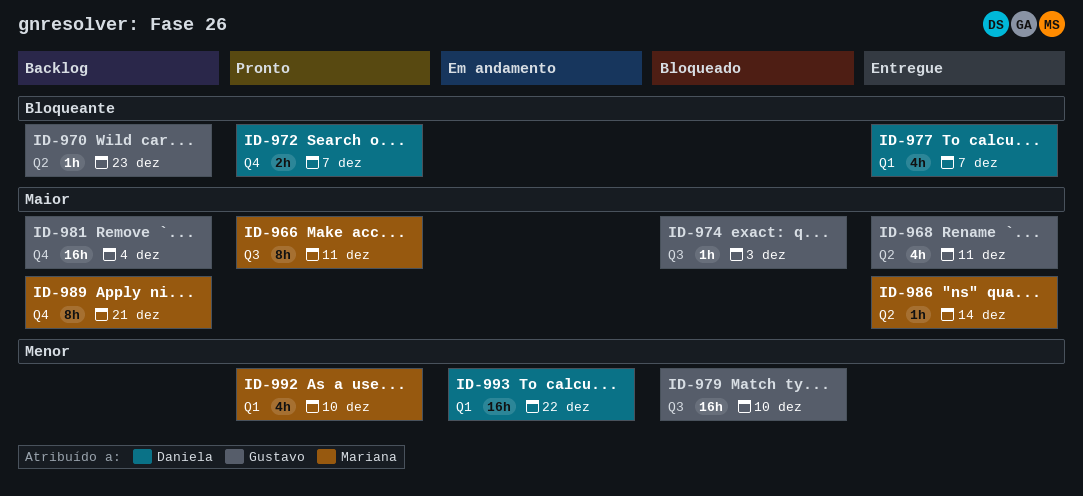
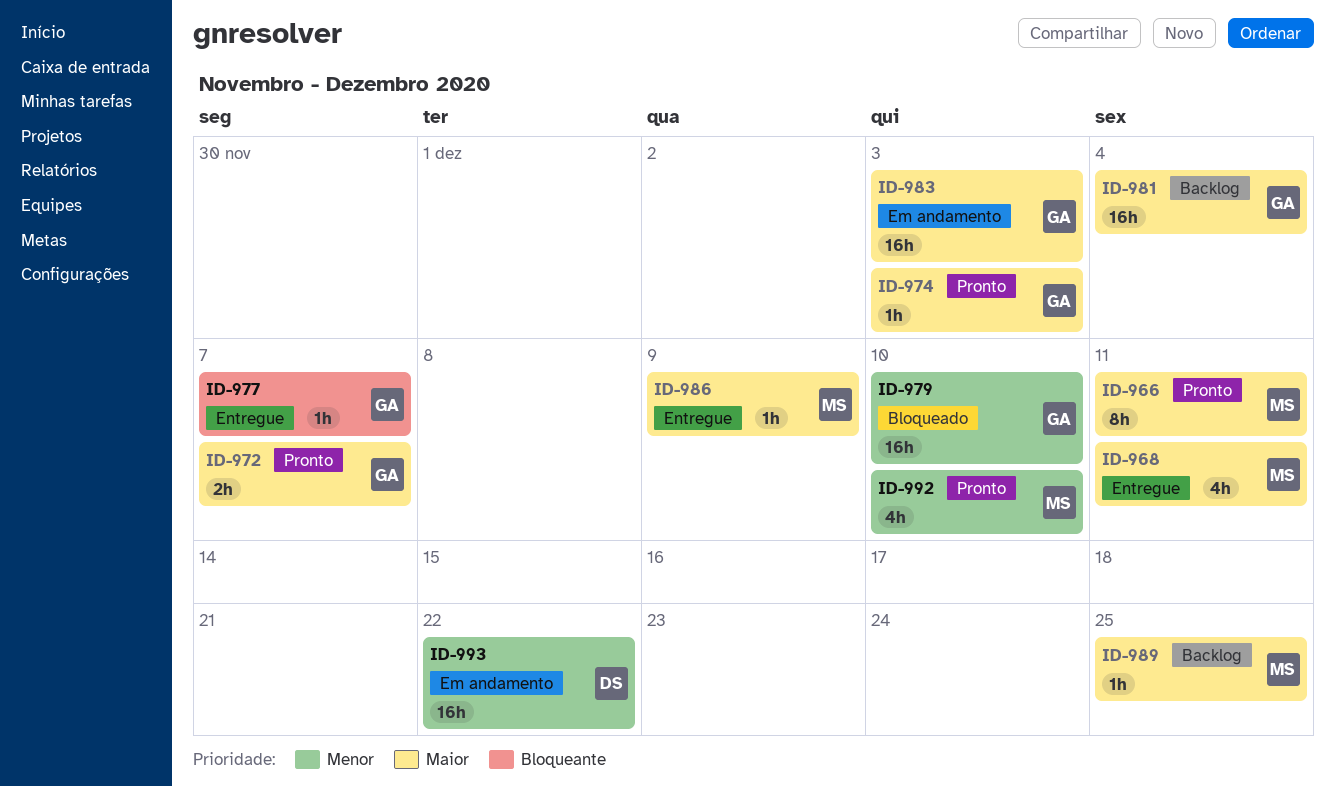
ID-968, owner: Gustavo -> Mariana
ID-970: present -> none
ID-972, owner: Daniela -> Gustavo
ID-972, priority: Bloqueante -> Maior
ID-974, status: Bloqueado -> Pronto
ID-977, owner: Daniela -> Gustavo
ID-977, estimate: 4h -> 1h
ID-983: none -> present
ID-986, due: Dec 14 -> Dec 9
ID-989, estimate: 8h -> 1h
ID-989, due: Dec 21 -> Dec 25

